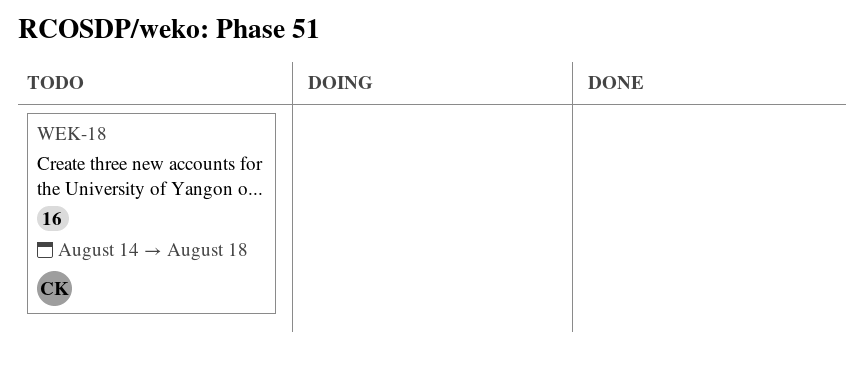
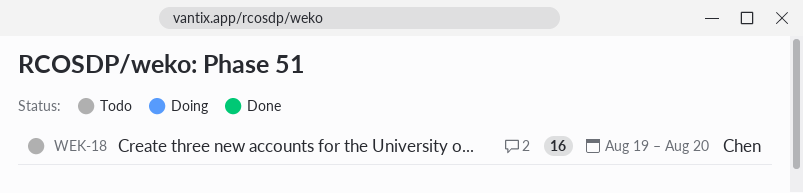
WEK-18, start: Aug 14 -> Aug 19
WEK-18, due: Aug 18 -> Aug 20

